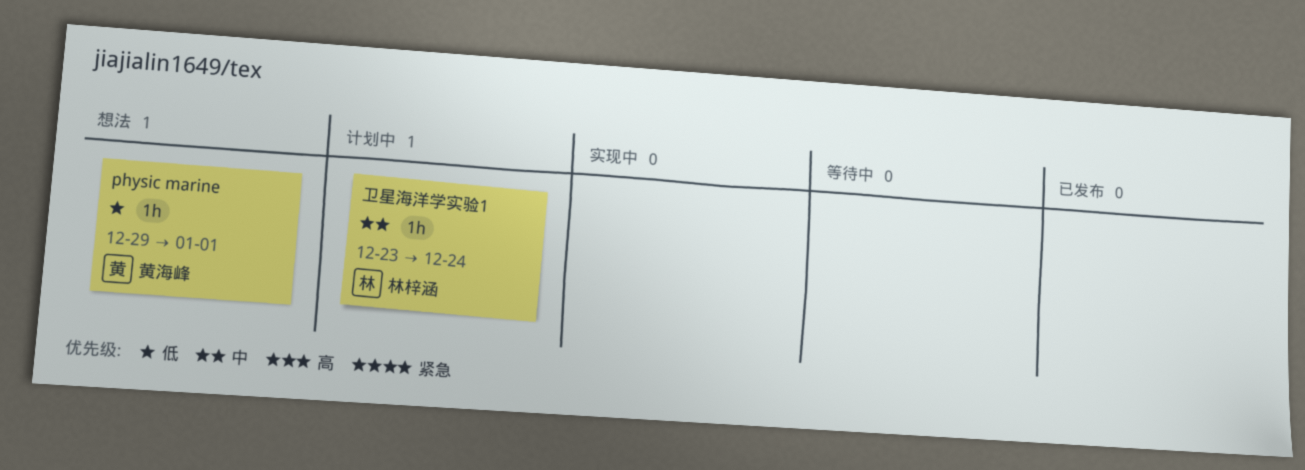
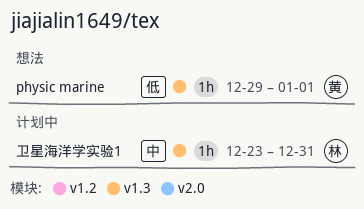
卫星海洋学实验1, due: Dec 24 -> Dec 31

